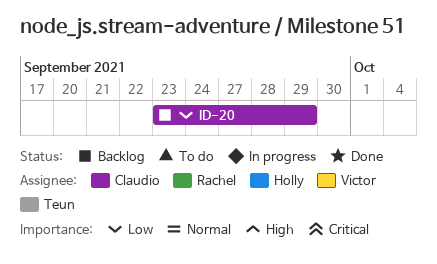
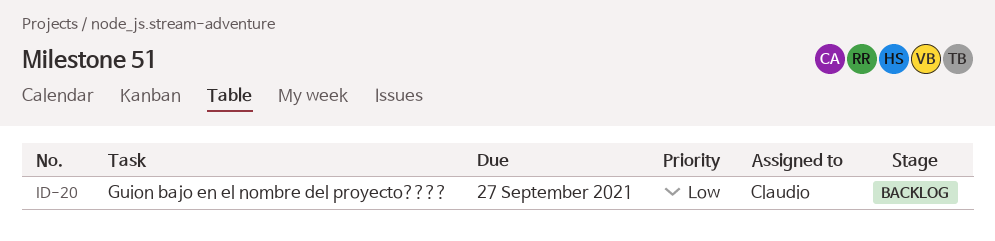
ID-20, due: Sep 29 -> Sep 27

